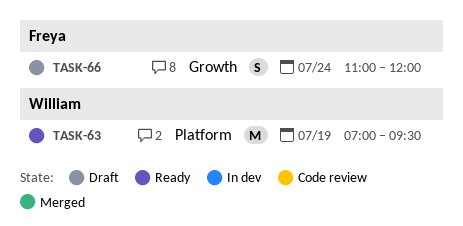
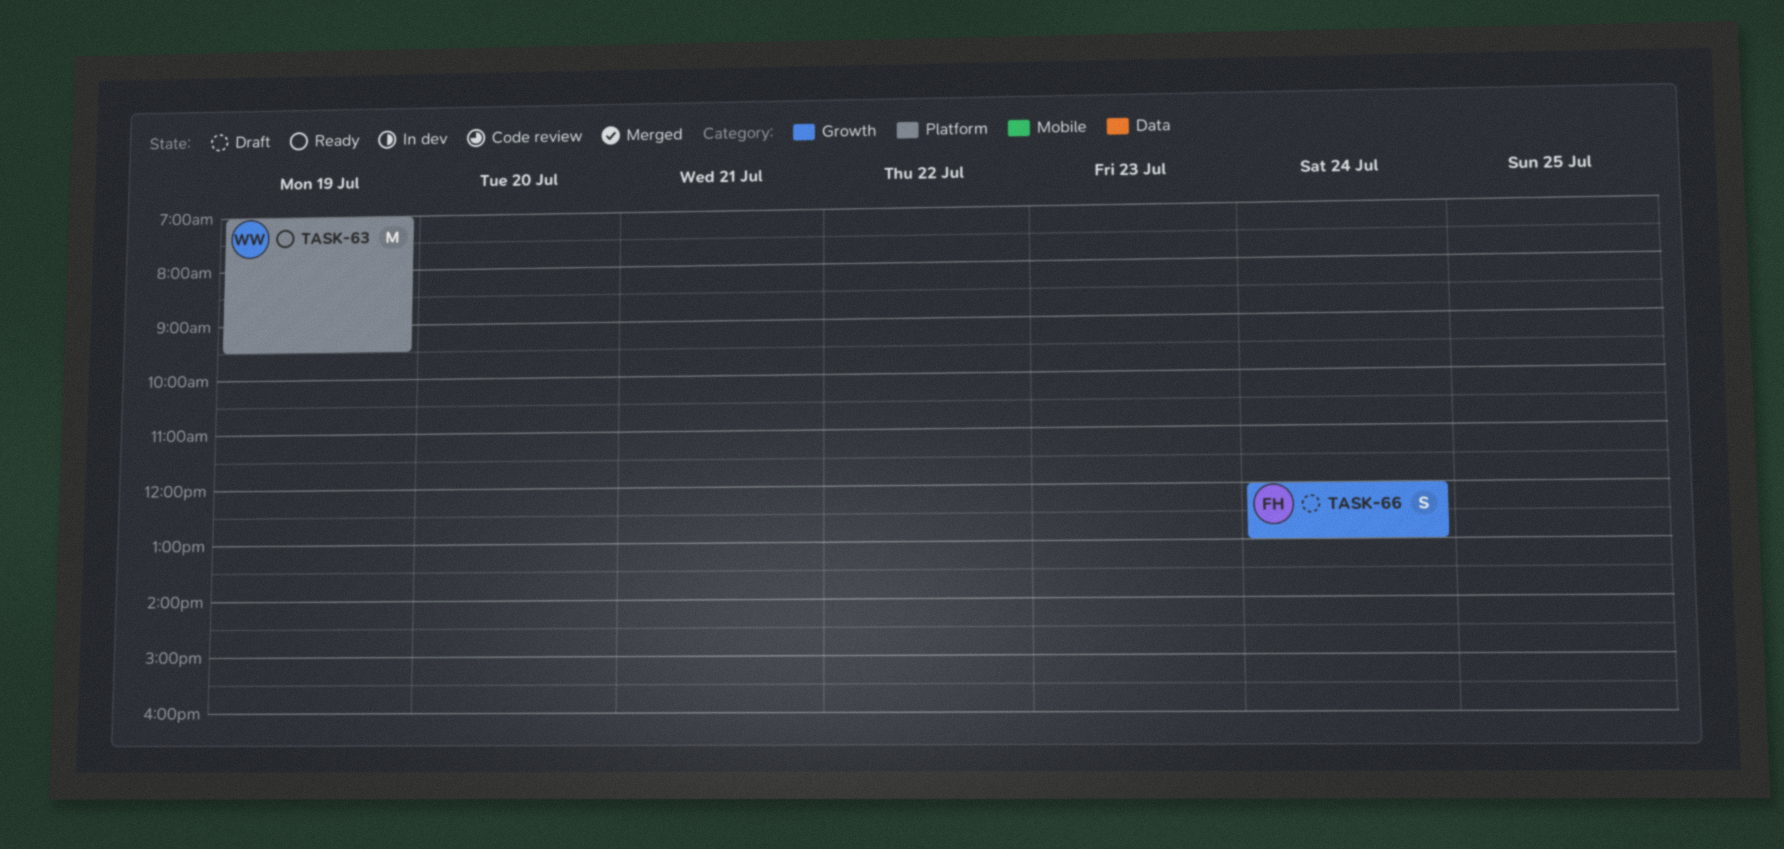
TASK-66, begins: 11:00 -> 12:00
TASK-66, ends: 12:00 -> 13:00

